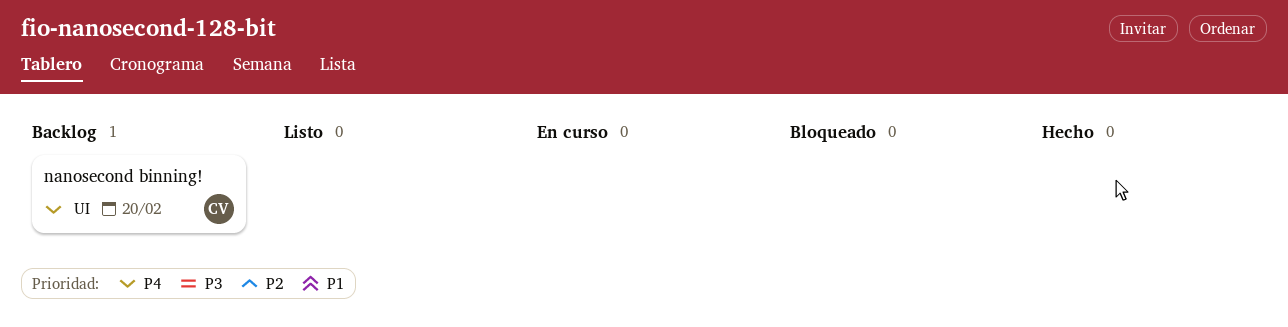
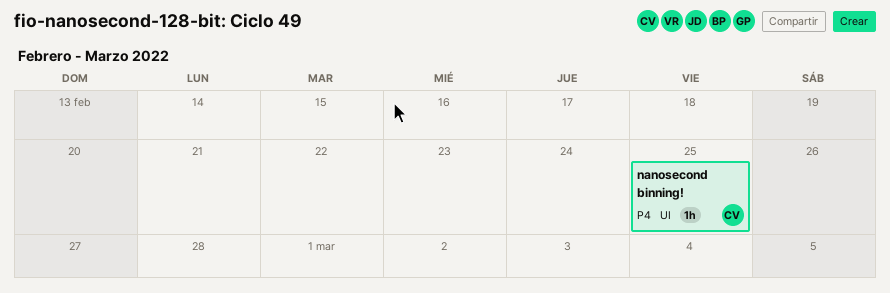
nanosecond binning!, due: Feb 20 -> Feb 25

